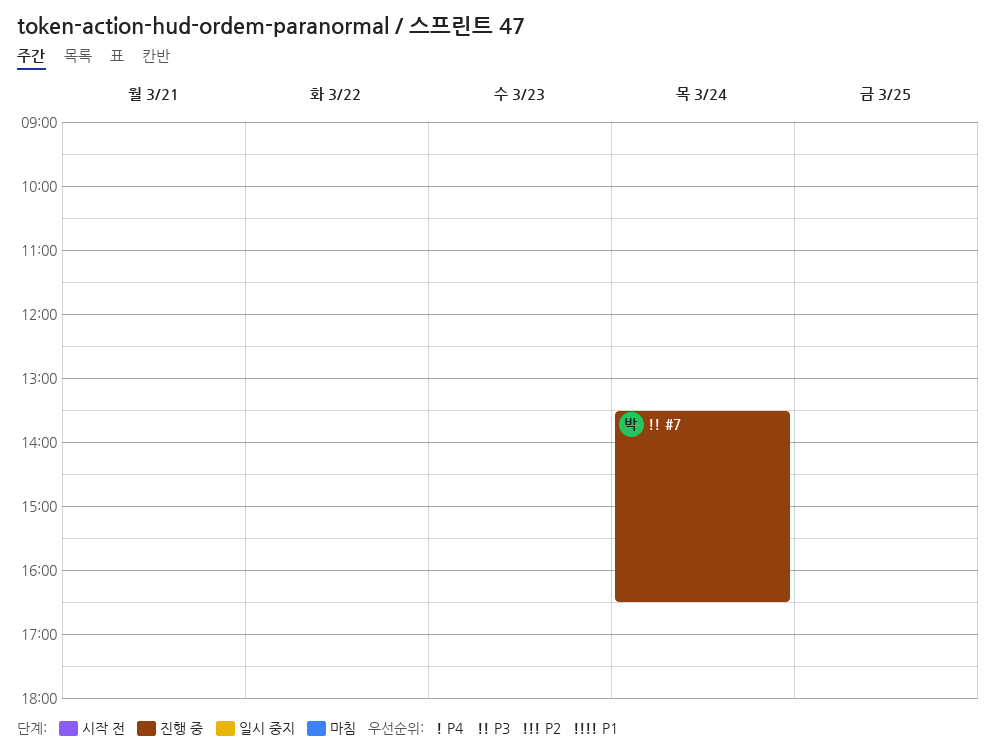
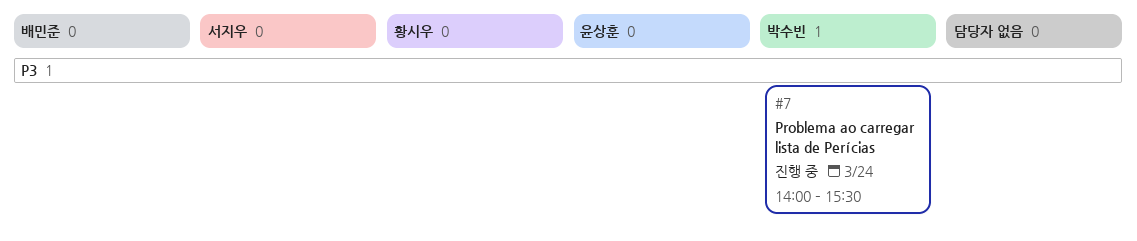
#7, begins: 13:30 -> 14:00
#7, ends: 16:30 -> 15:30

